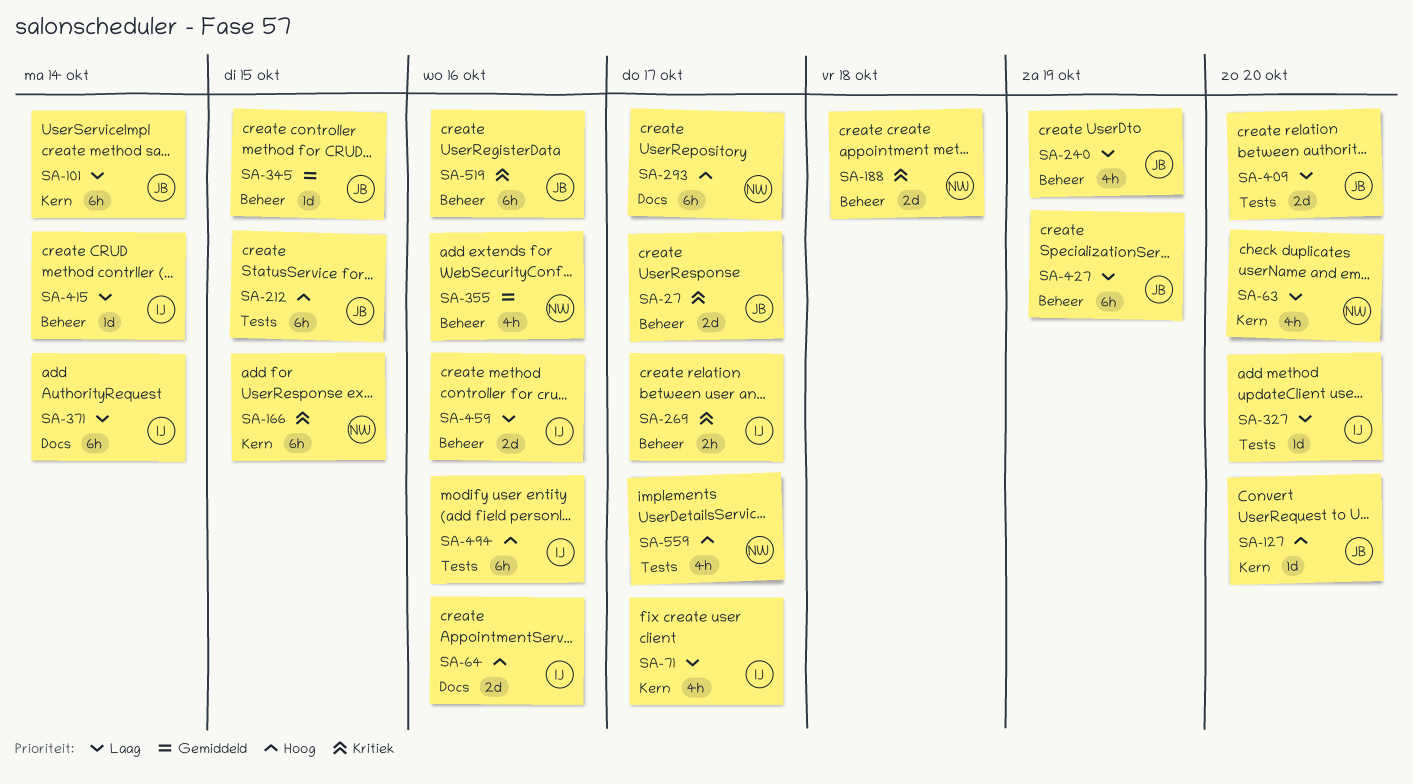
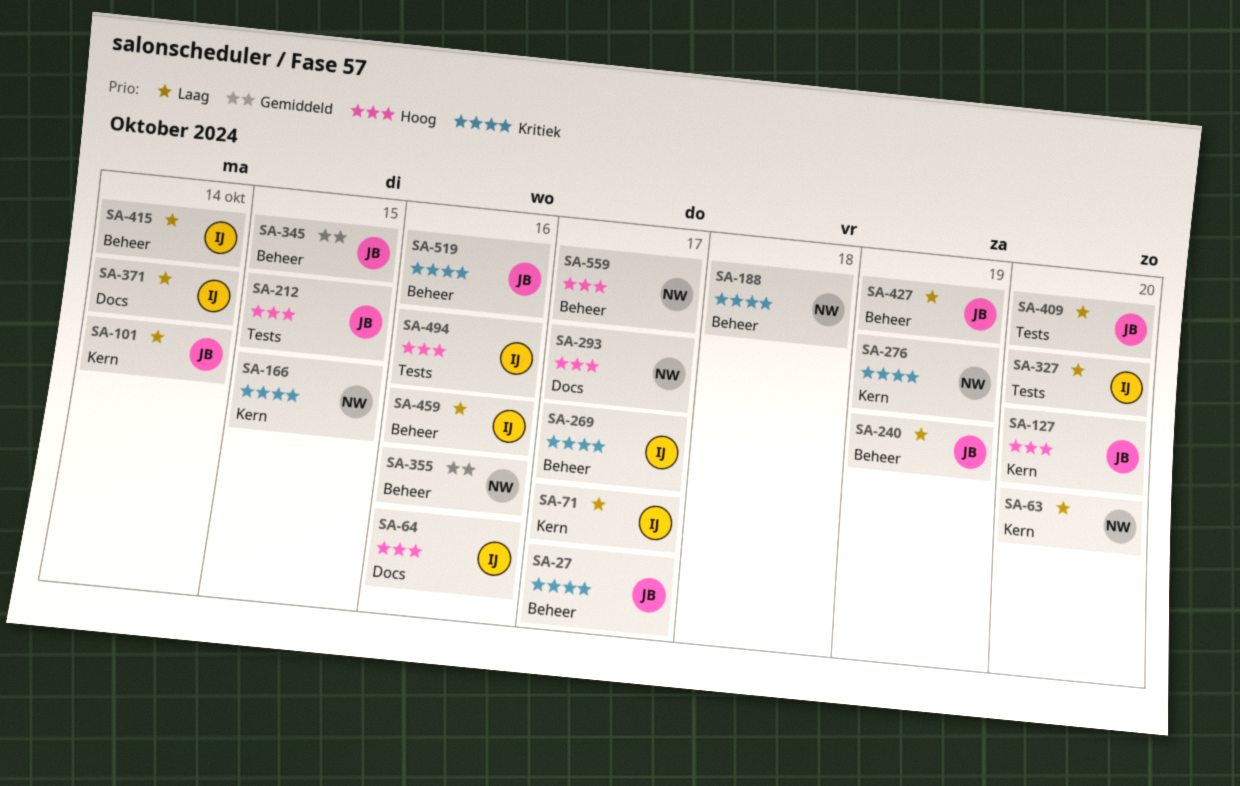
SA-276: none -> present
SA-559, label: Tests -> Beheer

